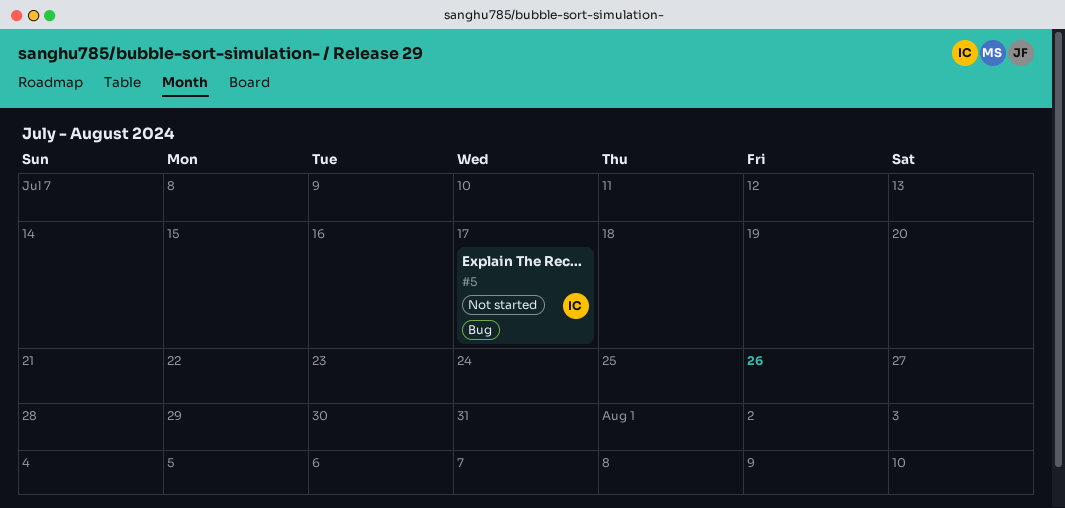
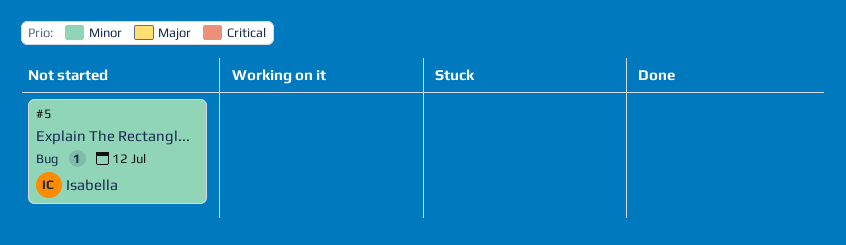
#5, due: Jul 17 -> Jul 12

